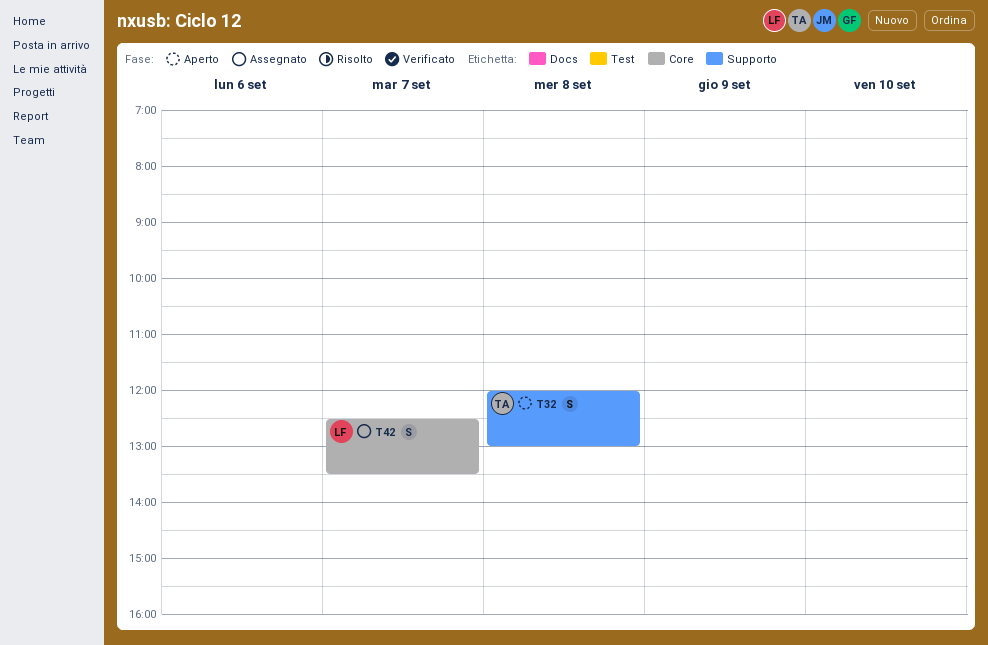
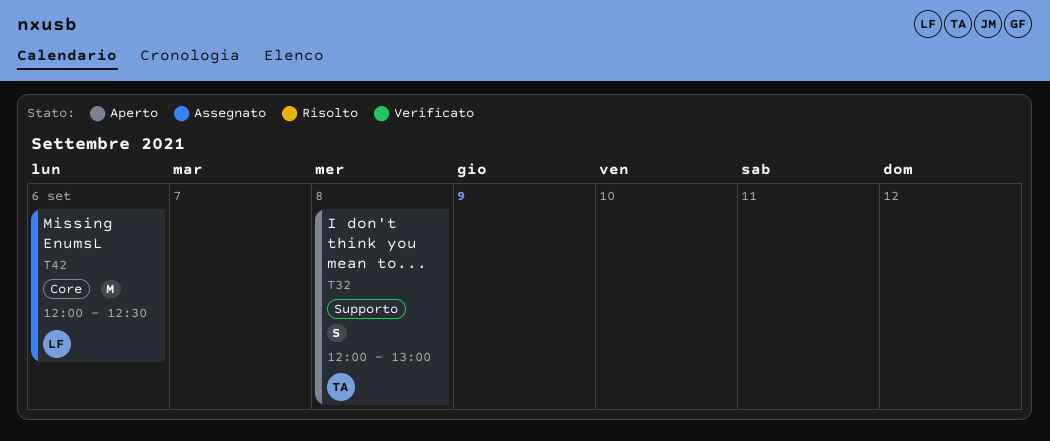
T42, estimate: S -> M
T42, day: Sep 7 -> Sep 6
T42, begins: 12:30 -> 12:00
T42, ends: 13:30 -> 12:30

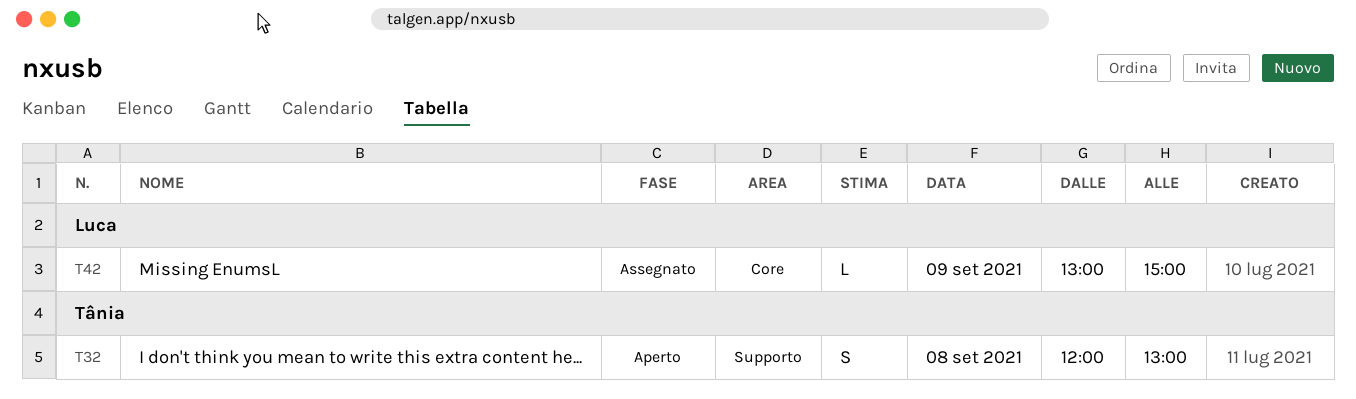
T42, estimate: M -> L
T42, day: Sep 6 -> Sep 9
T42, begins: 12:00 -> 13:00
T42, ends: 12:30 -> 15:00

